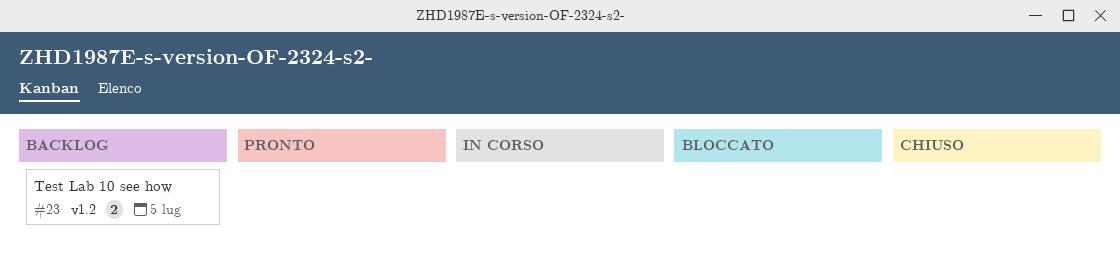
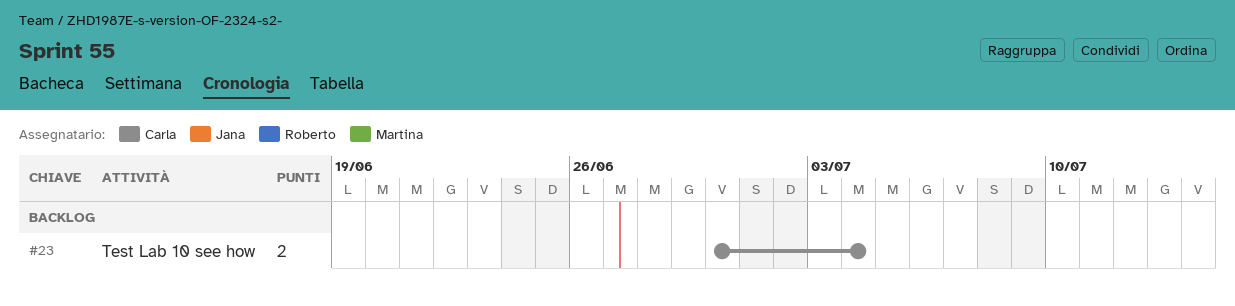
#23, due: Jul 5 -> Jul 4

